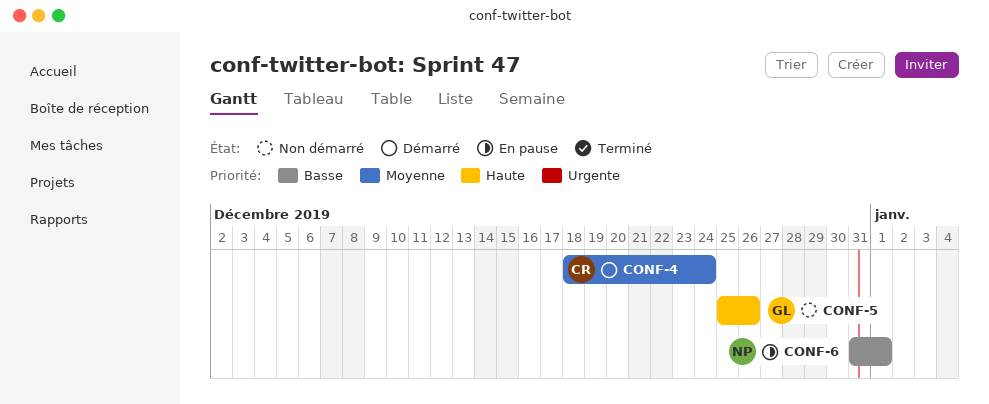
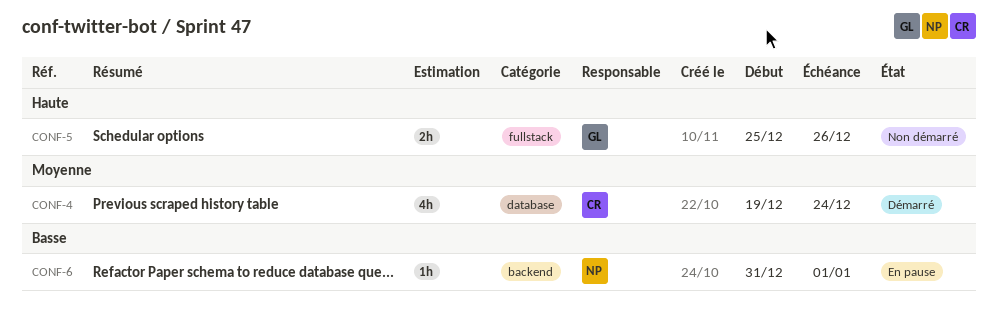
CONF-4, start: Dec 18 -> Dec 19

